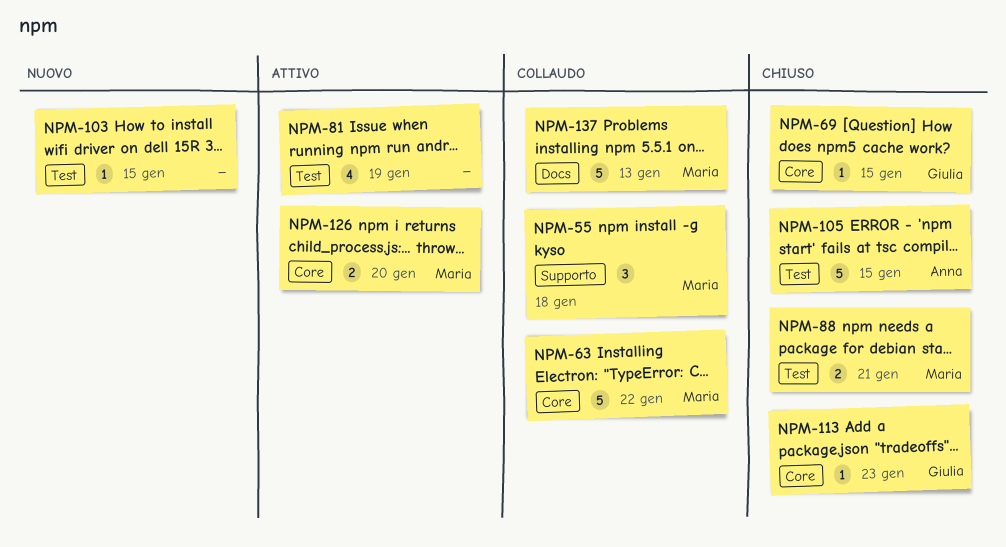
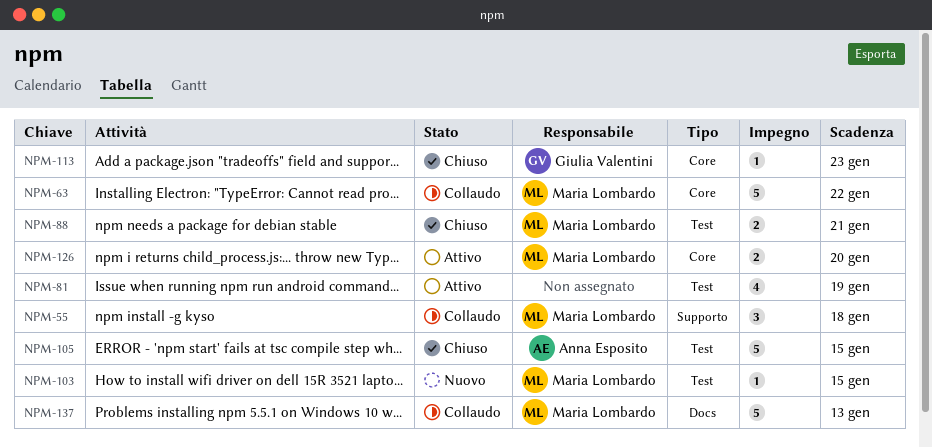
NPM-69: present -> none
NPM-103, owner: none -> Maria Lombardo

